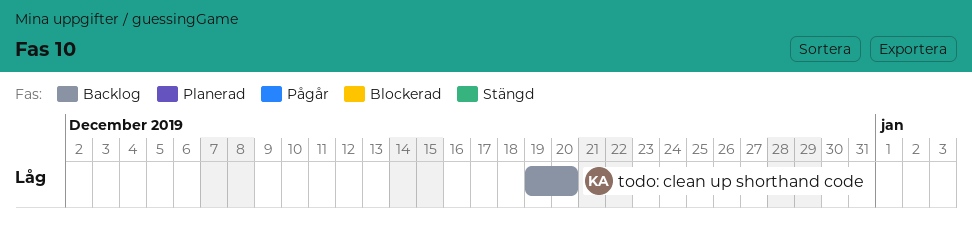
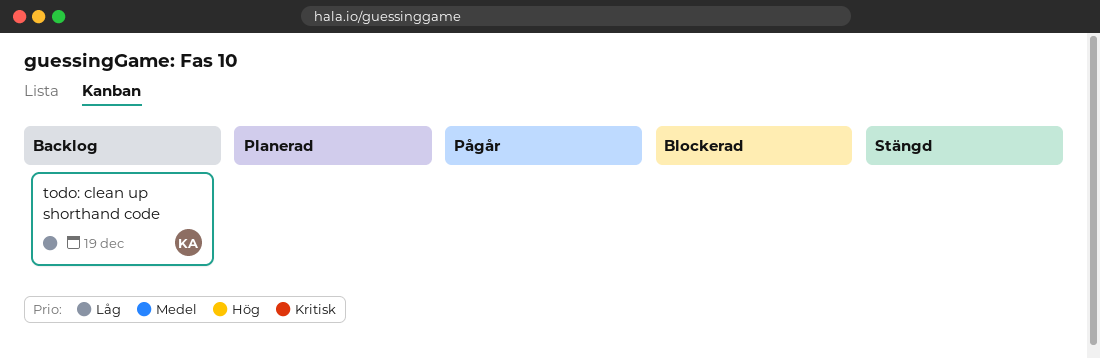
todo: clean up shorthand code, due: Dec 20 -> Dec 19

